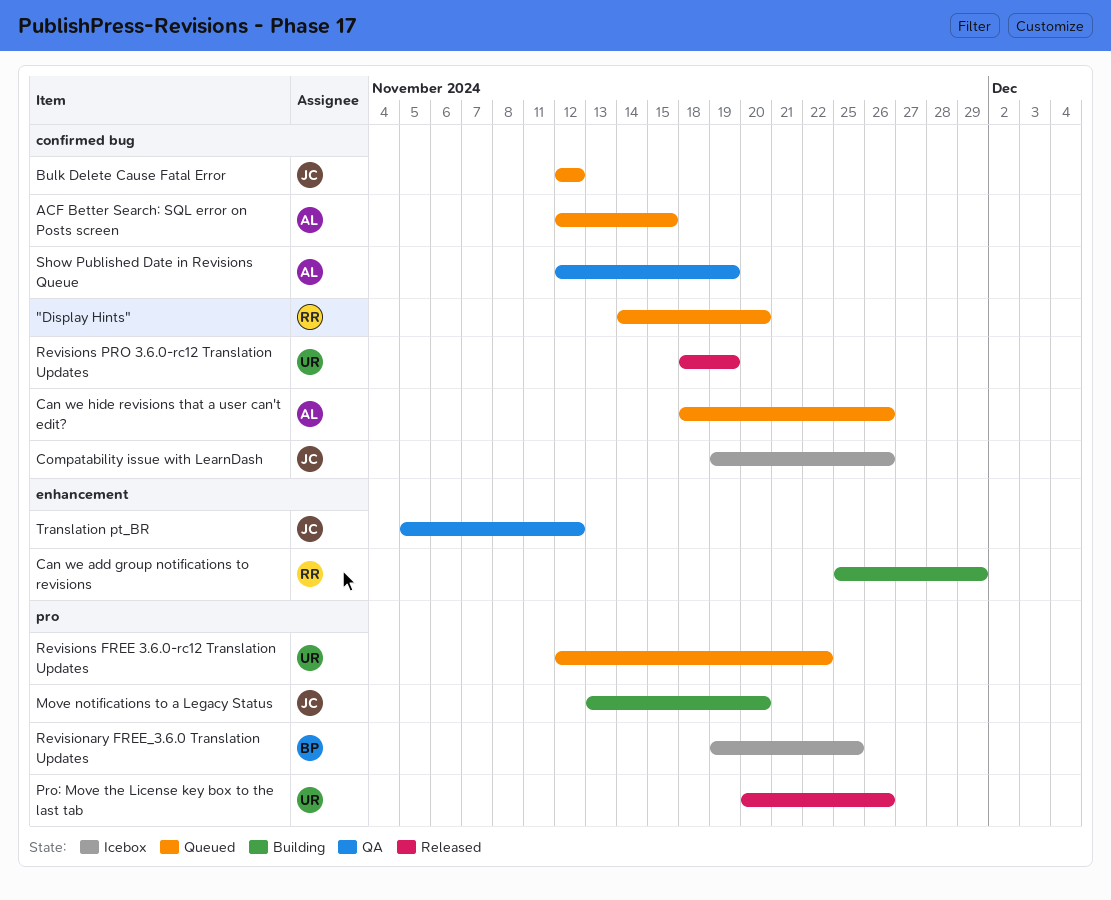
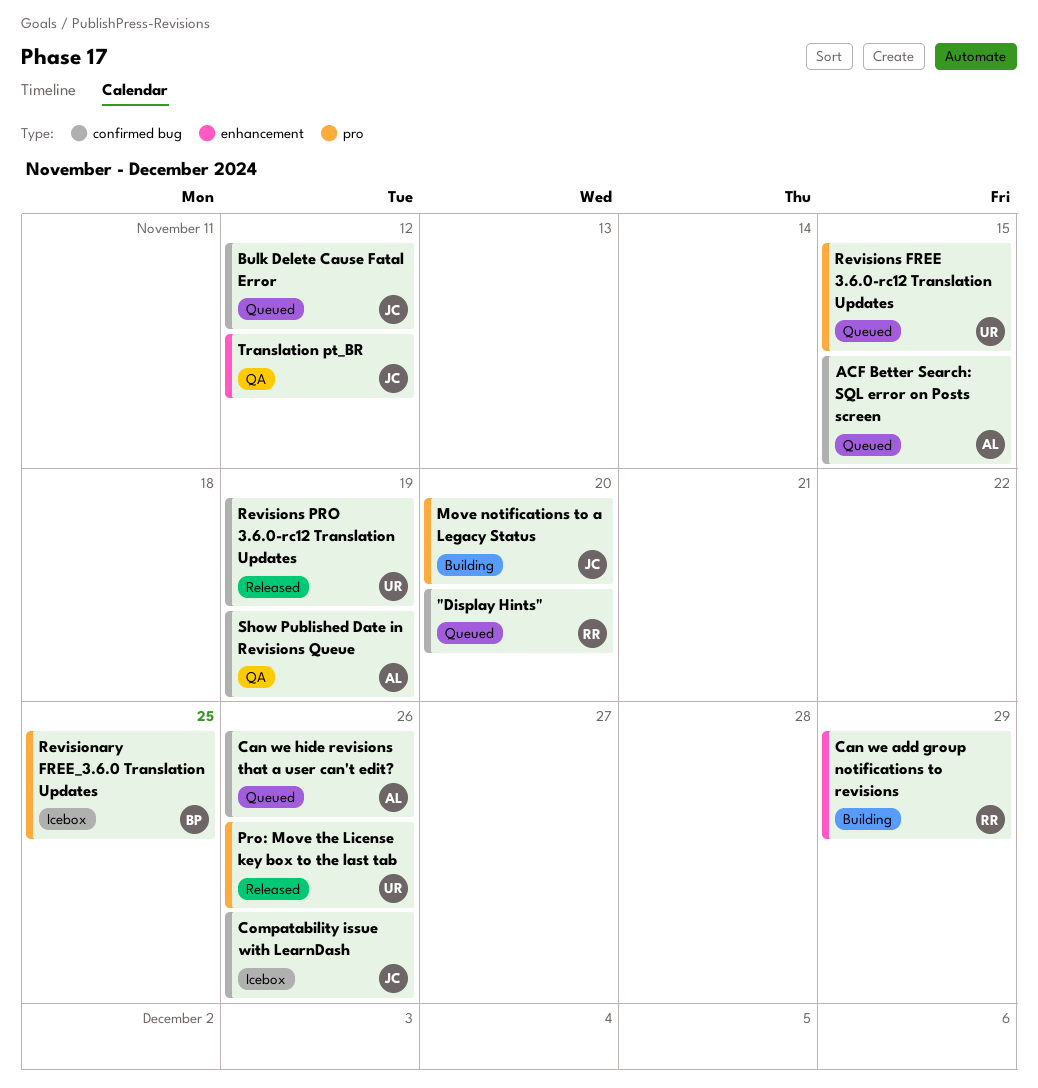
Revisions FREE 3.6.0-rc12 Translation Updates, due: Nov 22 -> Nov 15

